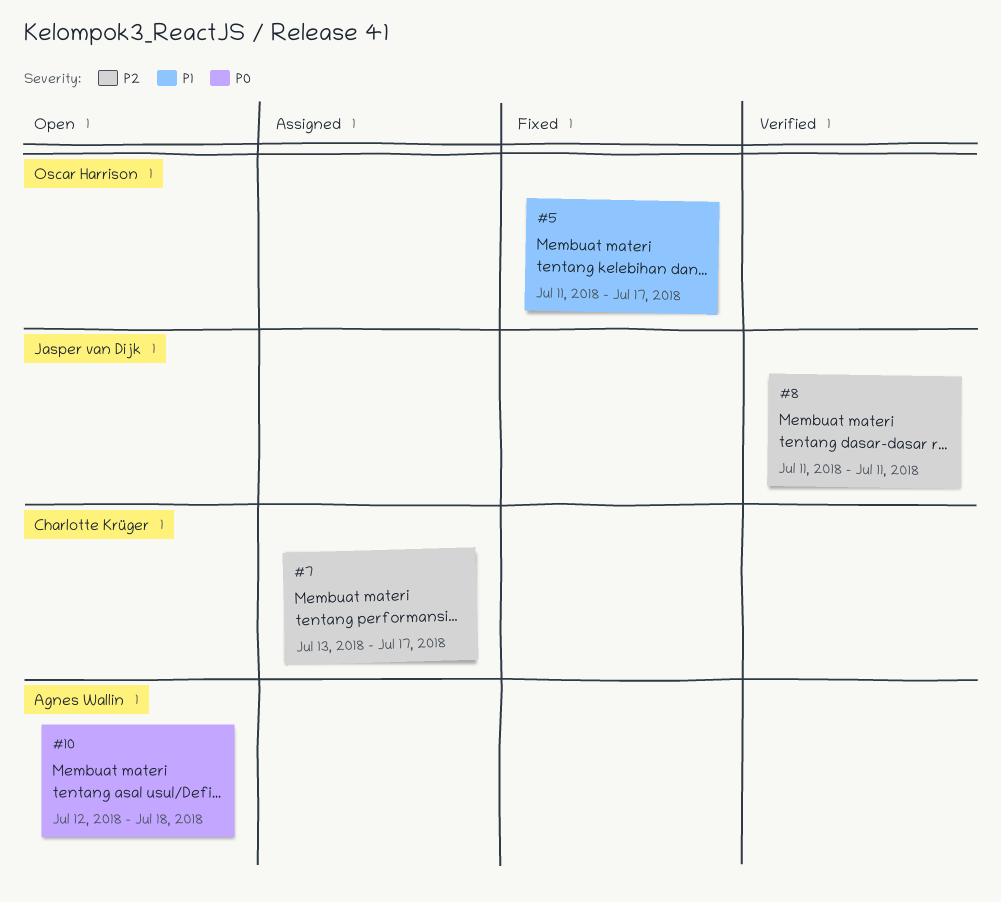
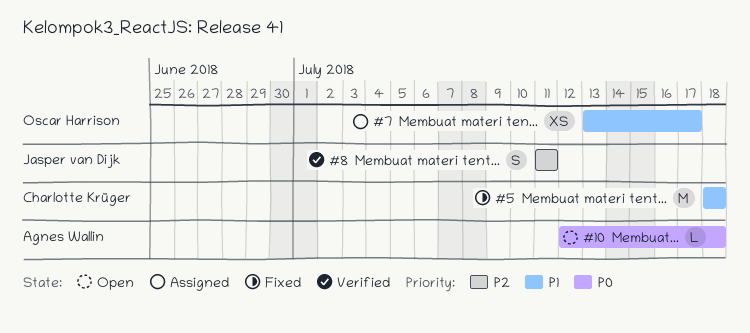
#5, owner: Oscar Harrison -> Charlotte Krüger
#5, start: Jul 11 -> Jul 18
#5, due: Jul 17 -> Jul 18
#7, owner: Charlotte Krüger -> Oscar Harrison
#7, priority: P2 -> P1

